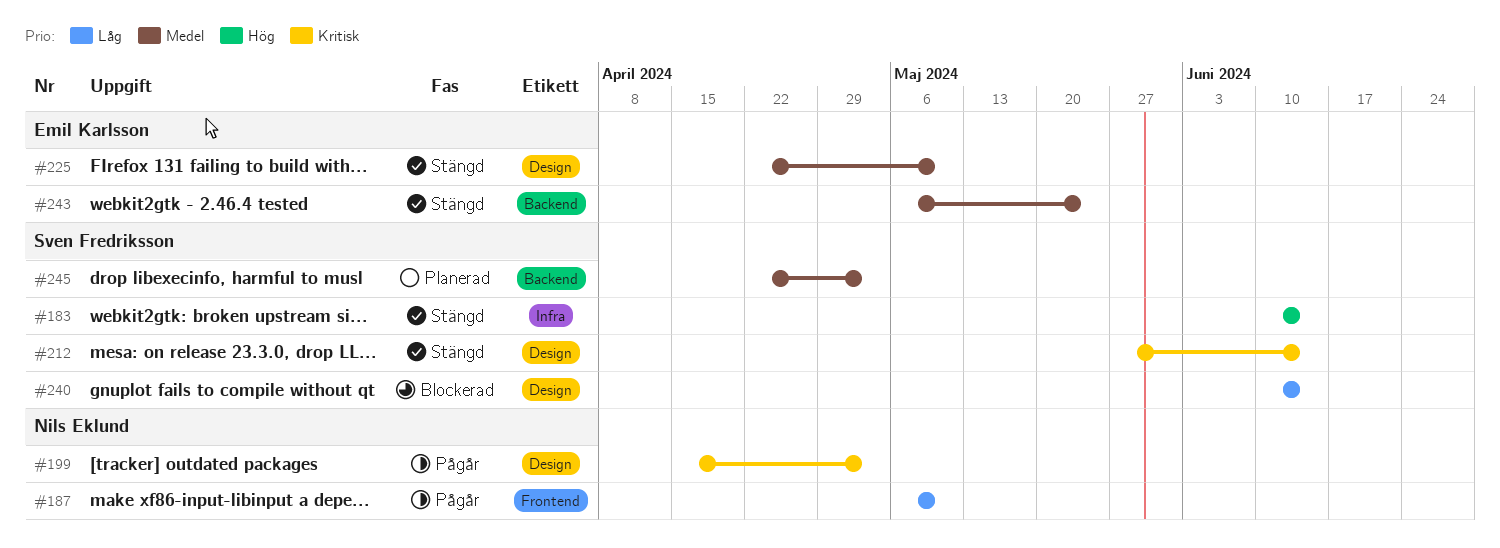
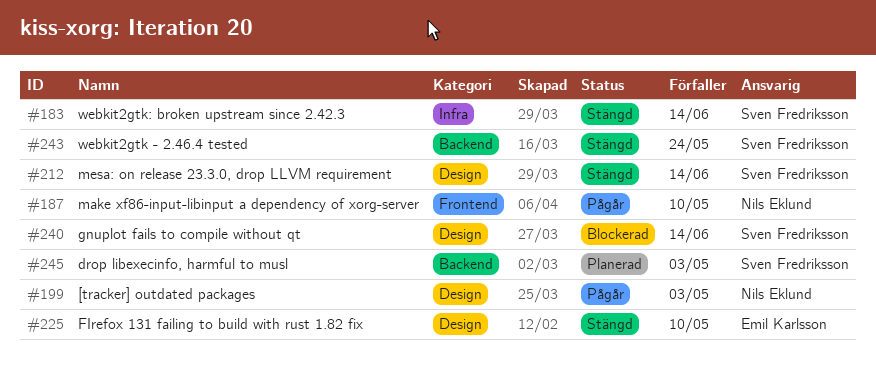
#243, owner: Emil Karlsson -> Sven Fredriksson

